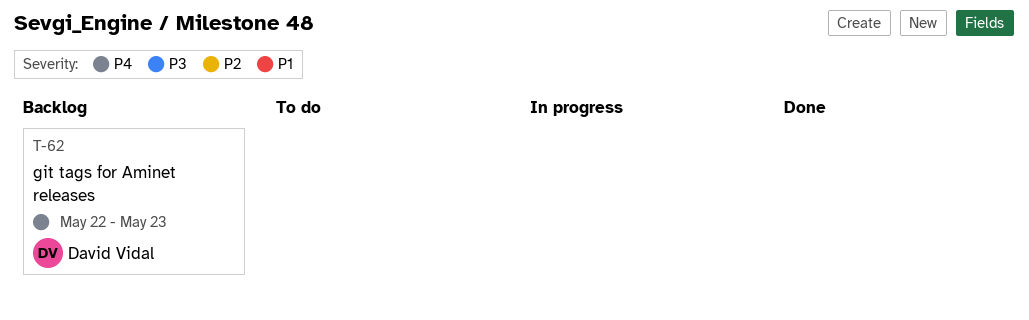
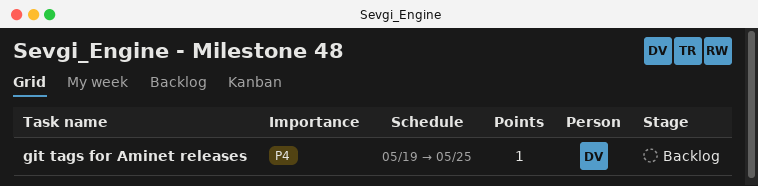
git tags for Aminet releases, start: May 22 -> May 19
git tags for Aminet releases, due: May 23 -> May 25

